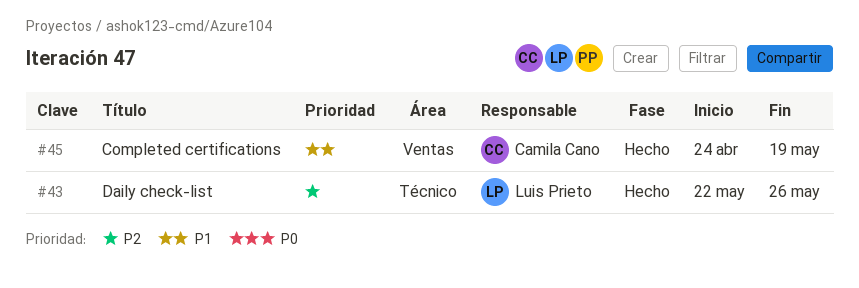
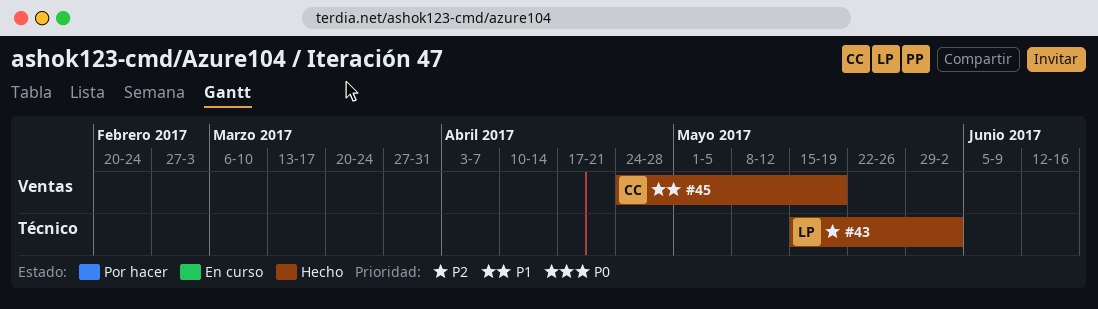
#43, start: May 22 -> May 15
#43, due: May 26 -> Jun 2

